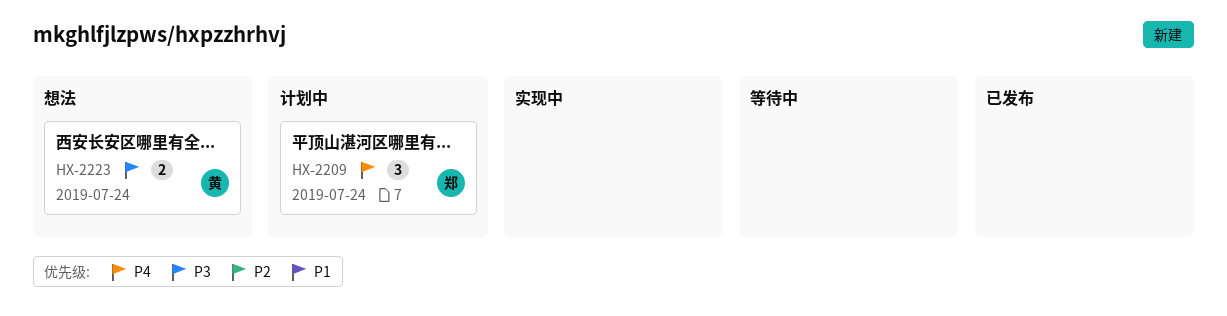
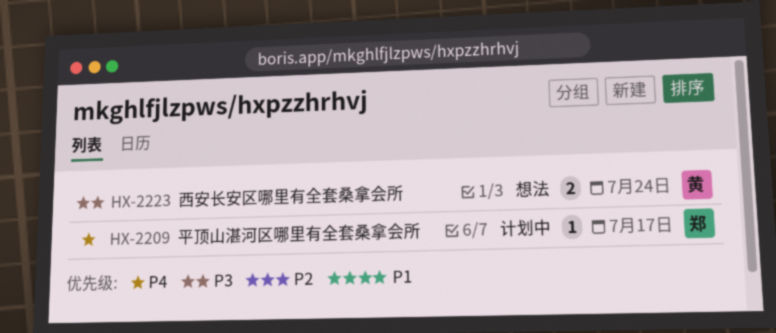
HX-2209, estimate: 3 -> 1
HX-2209, due: Jul 24 -> Jul 17

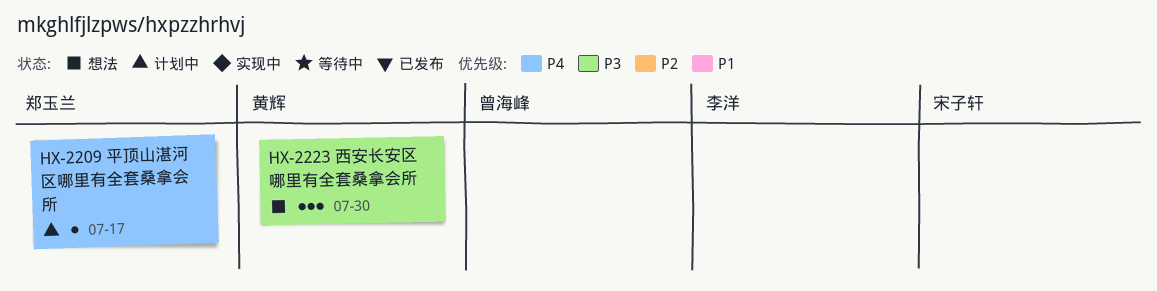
HX-2223, estimate: 2 -> 3
HX-2223, due: Jul 24 -> Jul 30

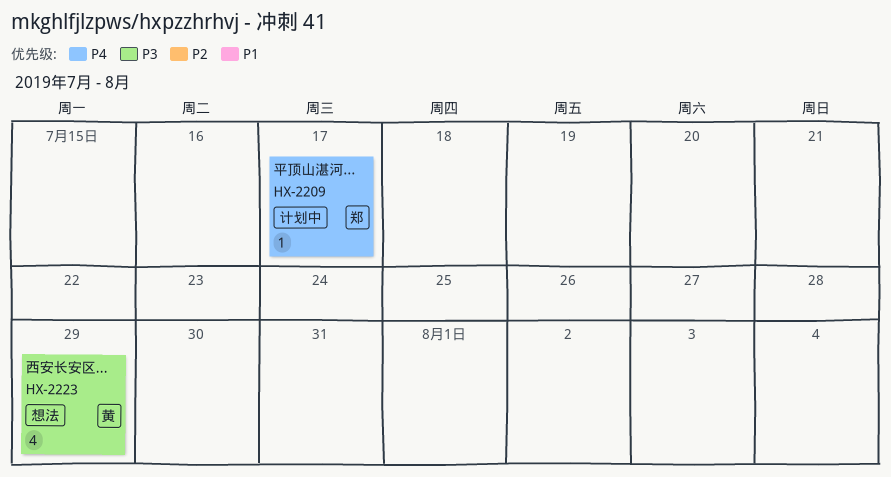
HX-2223, estimate: 3 -> 4
HX-2223, due: Jul 30 -> Jul 29

